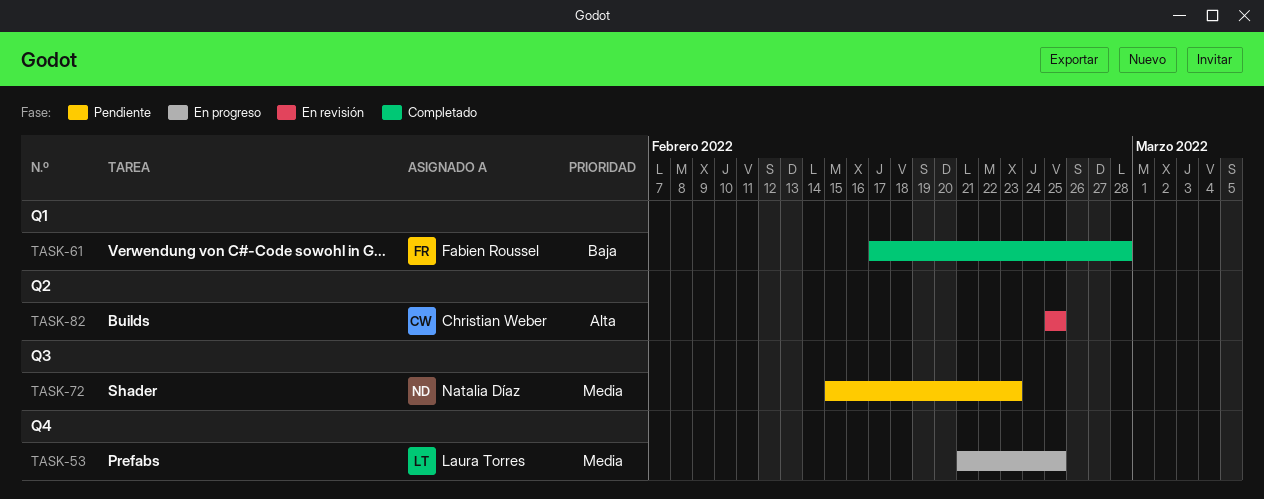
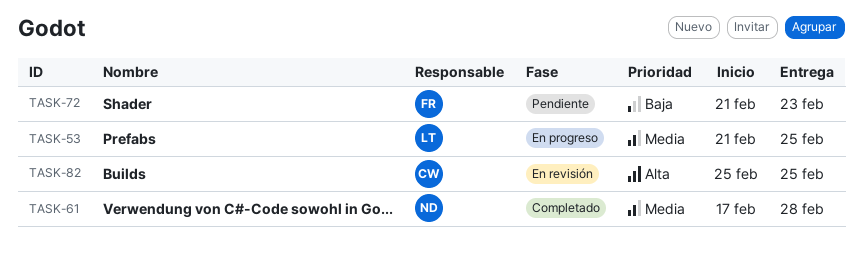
TASK-61, owner: Fabien Roussel -> Natalia Díaz
TASK-61, priority: Baja -> Media
TASK-72, owner: Natalia Díaz -> Fabien Roussel
TASK-72, priority: Media -> Baja
TASK-72, start: Feb 15 -> Feb 21

